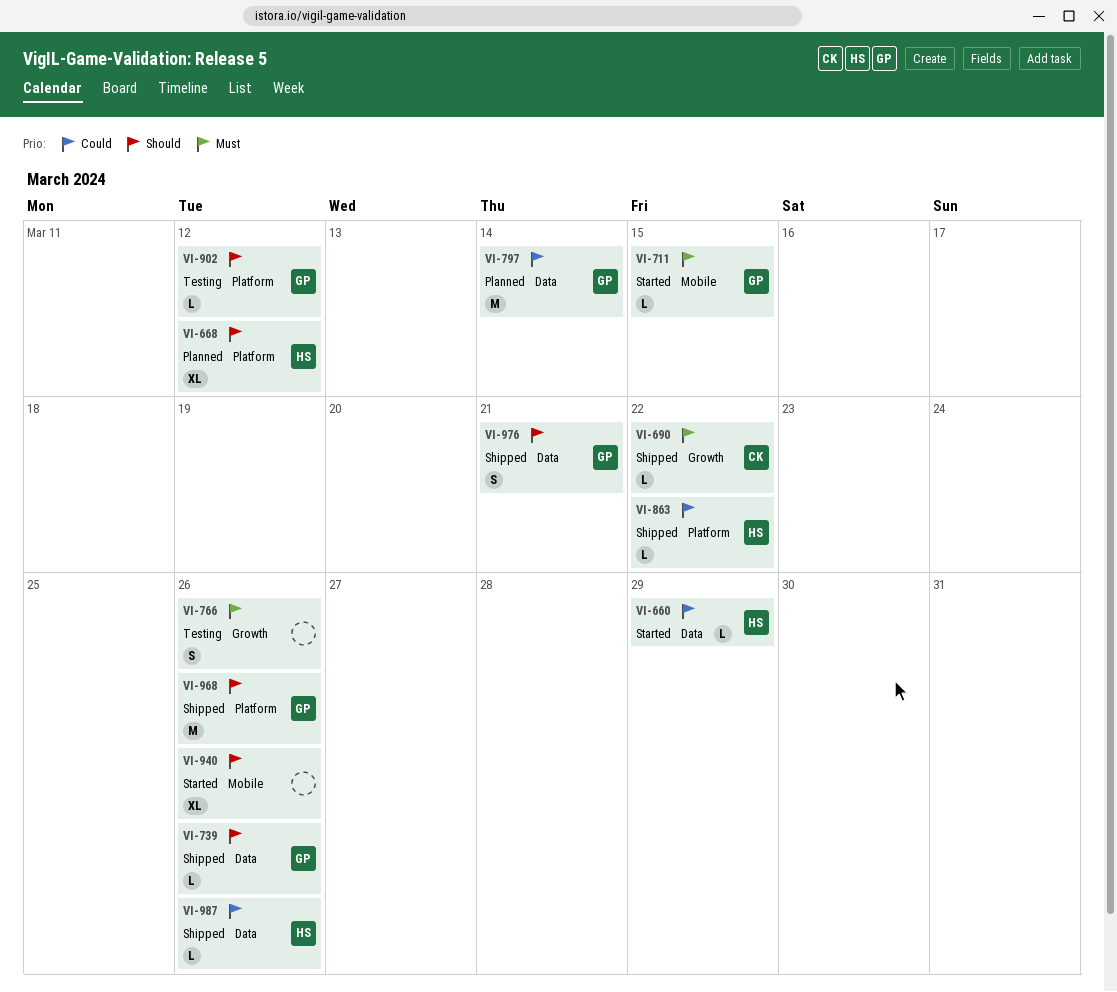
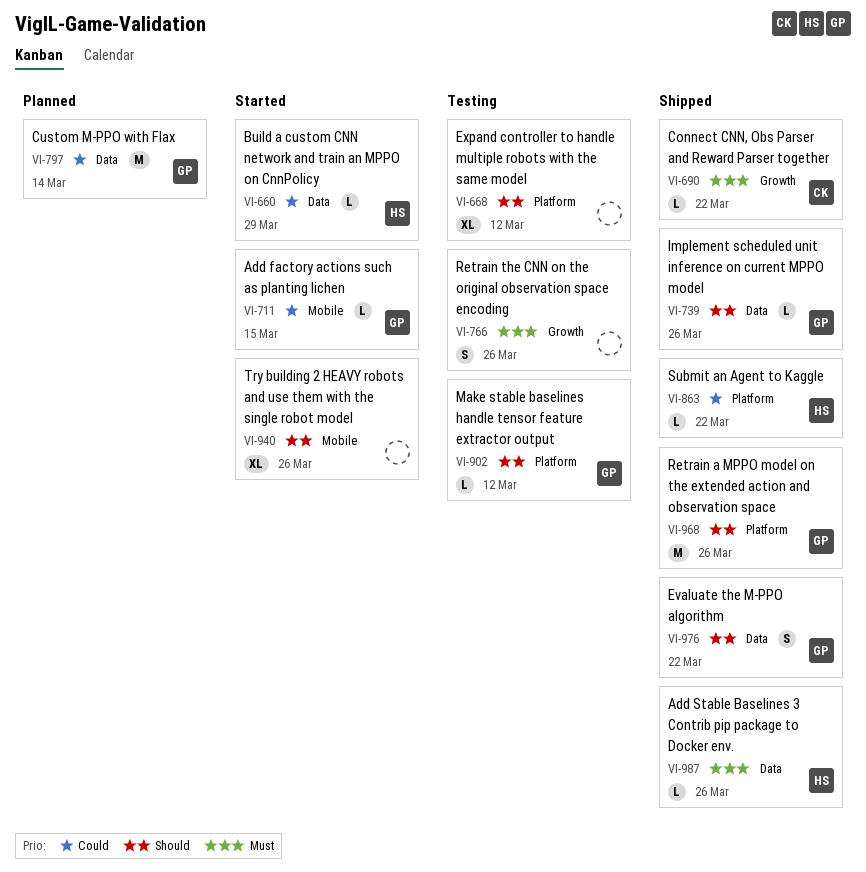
VI-668, status: Planned -> Testing
VI-668, owner: HS -> none
VI-711, priority: Must -> Could
VI-976, due: Mar 21 -> Mar 22
VI-987, priority: Could -> Must

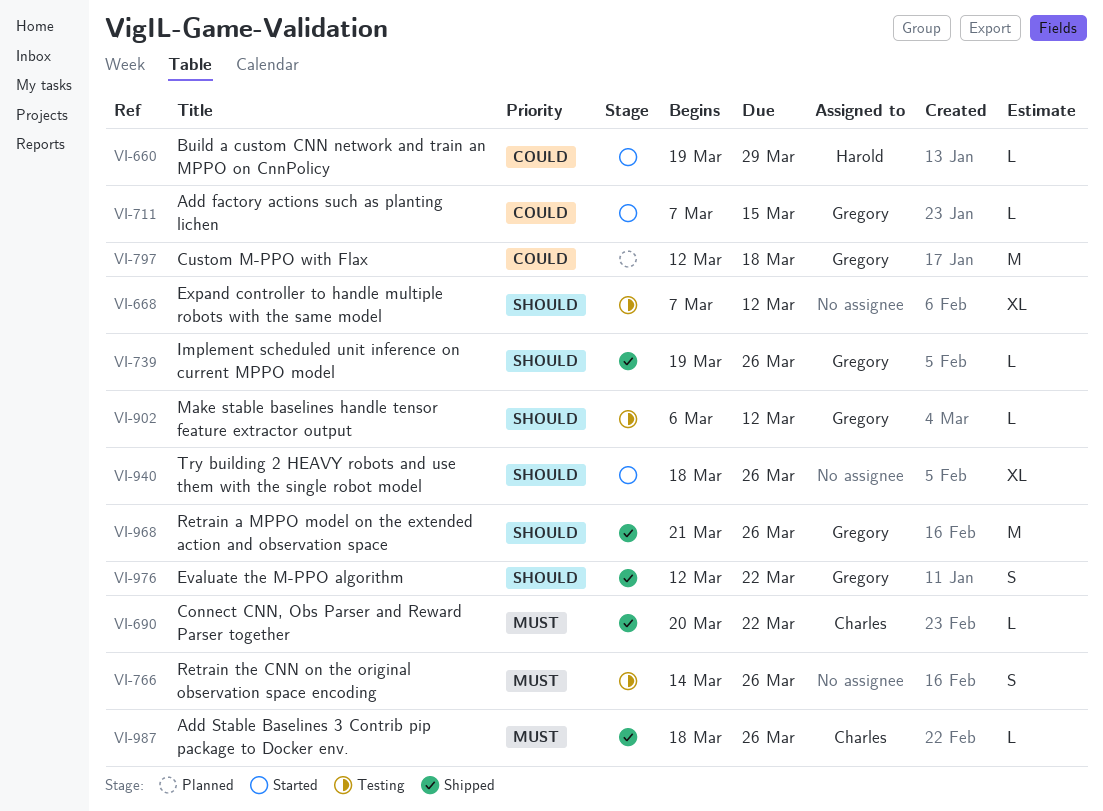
VI-797, due: Mar 14 -> Mar 18
VI-863: present -> none
VI-987, owner: Harold -> Charles

